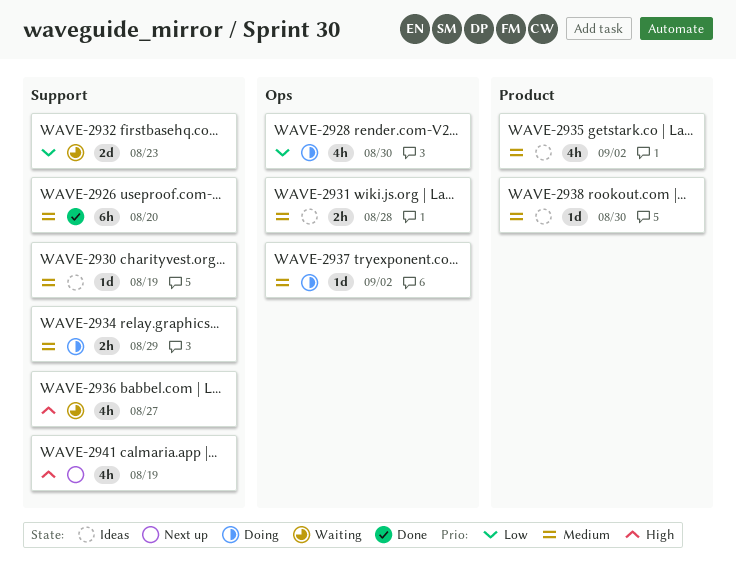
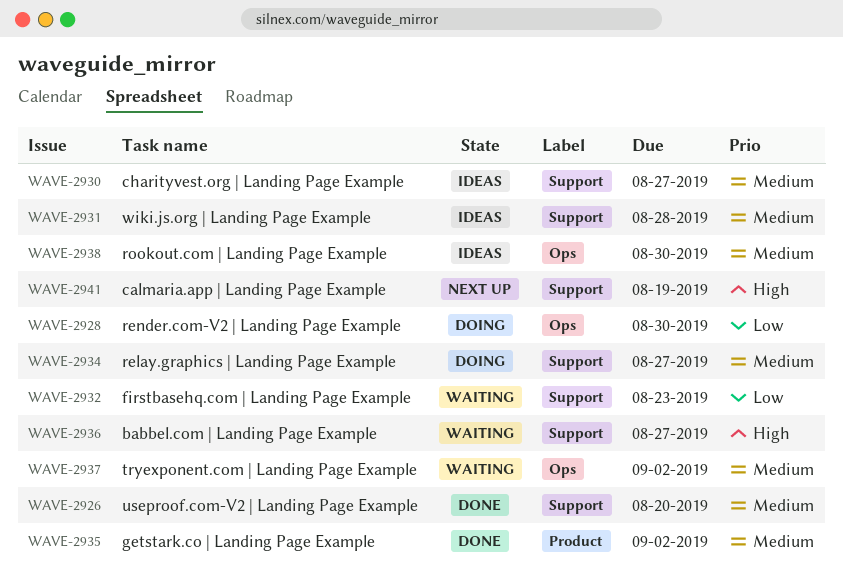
WAVE-2930, due: Aug 19 -> Aug 27
WAVE-2931, label: Ops -> Support
WAVE-2934, due: Aug 29 -> Aug 27
WAVE-2935, status: Ideas -> Done
WAVE-2937, status: Doing -> Waiting
WAVE-2938, label: Product -> Ops

